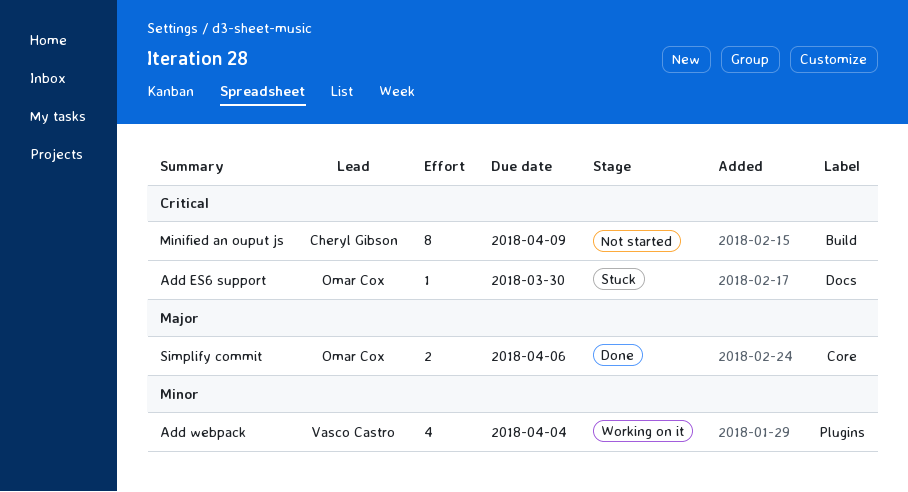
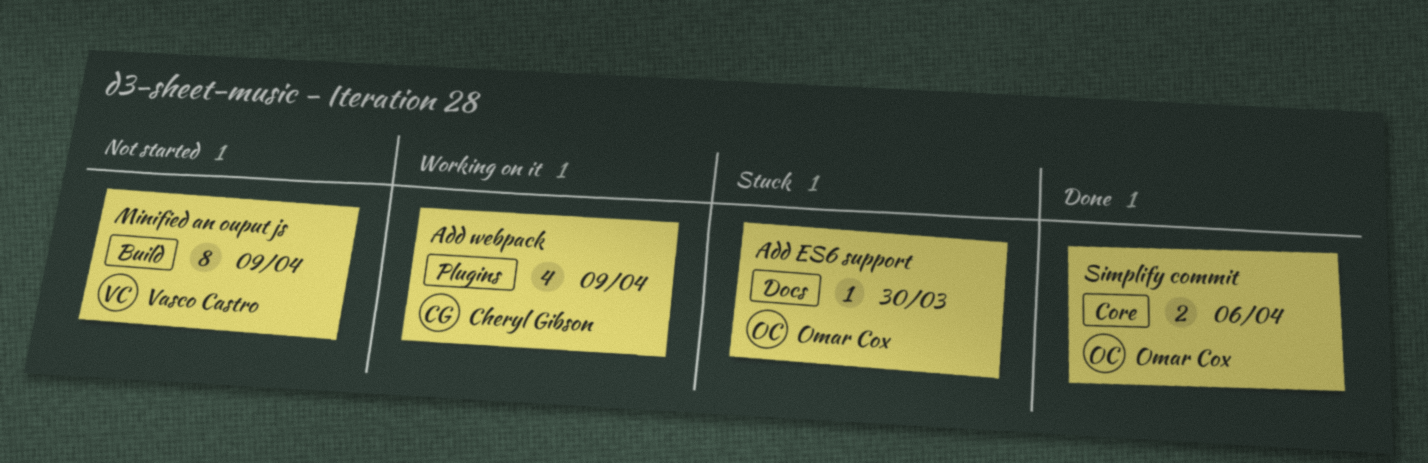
Add webpack, owner: Vasco Castro -> Cheryl Gibson
Add webpack, due: Apr 4 -> Apr 9
Minified an ouput js, owner: Cheryl Gibson -> Vasco Castro

